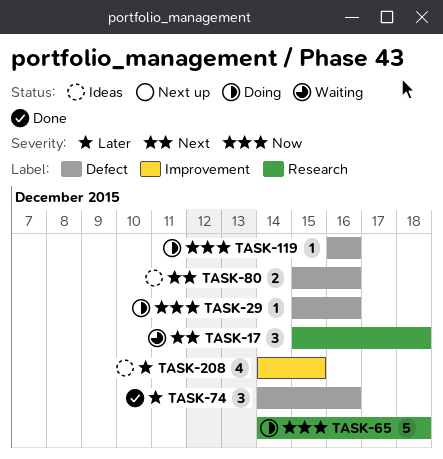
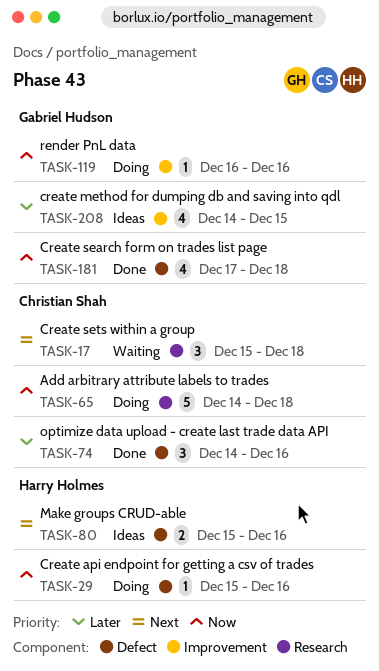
TASK-119, label: Defect -> Improvement
TASK-181: none -> present

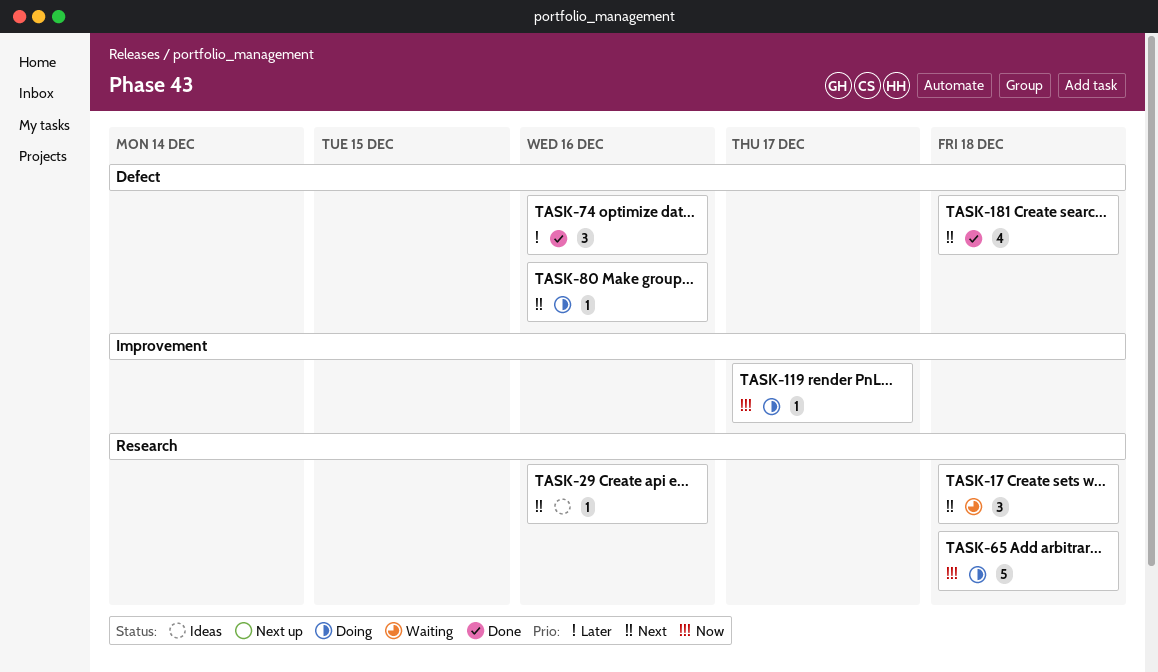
TASK-29, status: Doing -> Ideas
TASK-29, priority: Now -> Next
TASK-29, label: Defect -> Research
TASK-80, status: Ideas -> Doing
TASK-80, estimate: 2 -> 1
TASK-119, due: Dec 16 -> Dec 17
TASK-181, priority: Now -> Next
TASK-208: present -> none

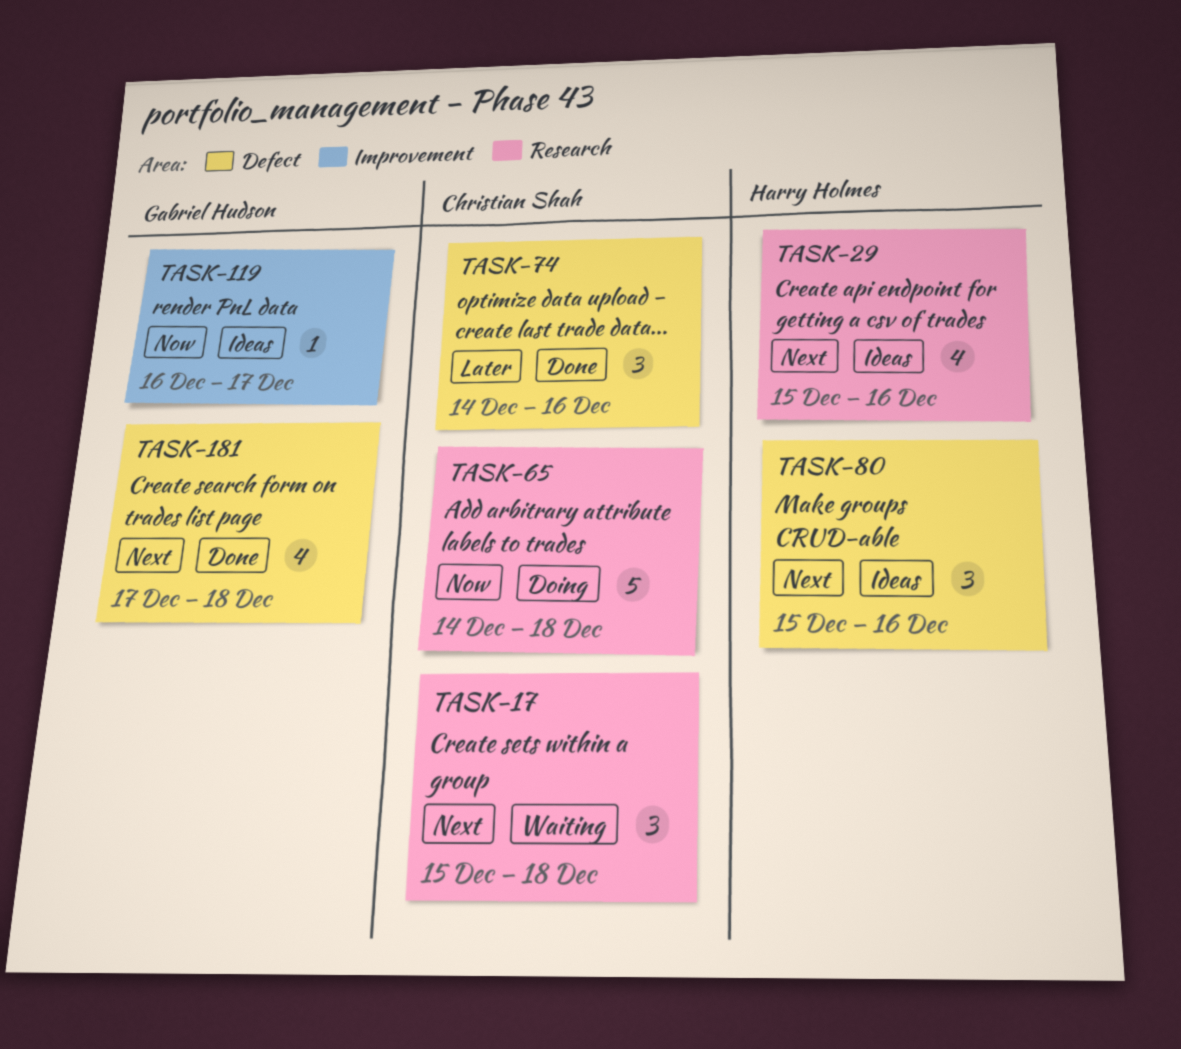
TASK-29, estimate: 1 -> 4
TASK-80, status: Doing -> Ideas
TASK-80, estimate: 1 -> 3
TASK-119, status: Doing -> Ideas

